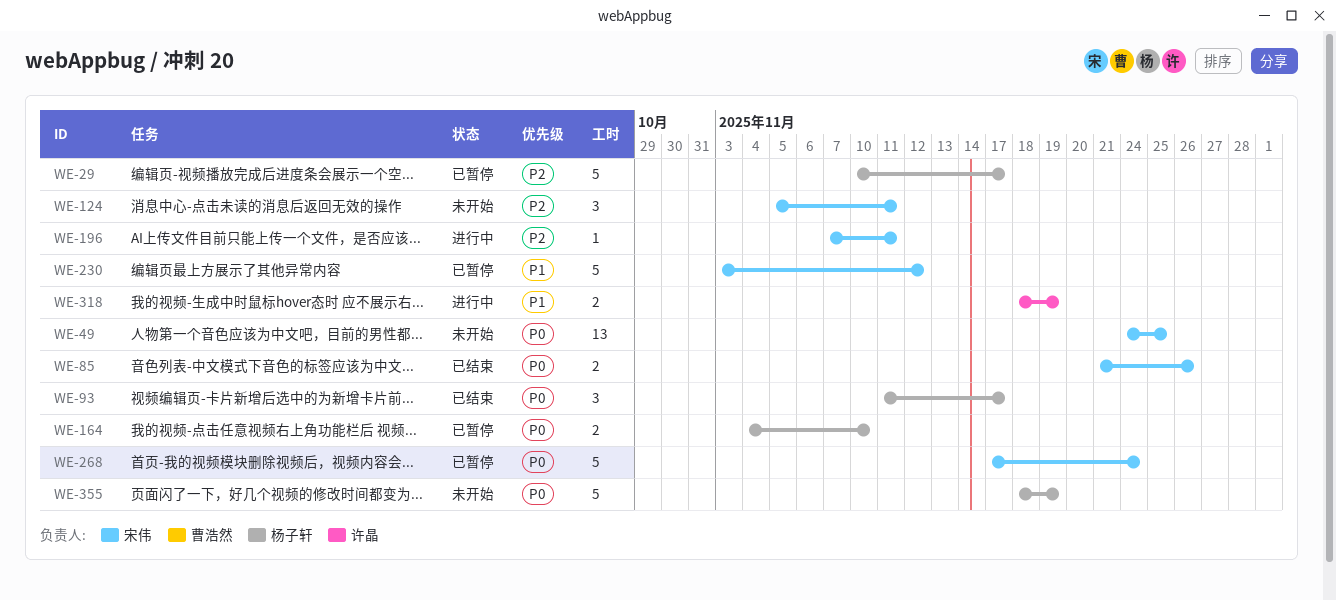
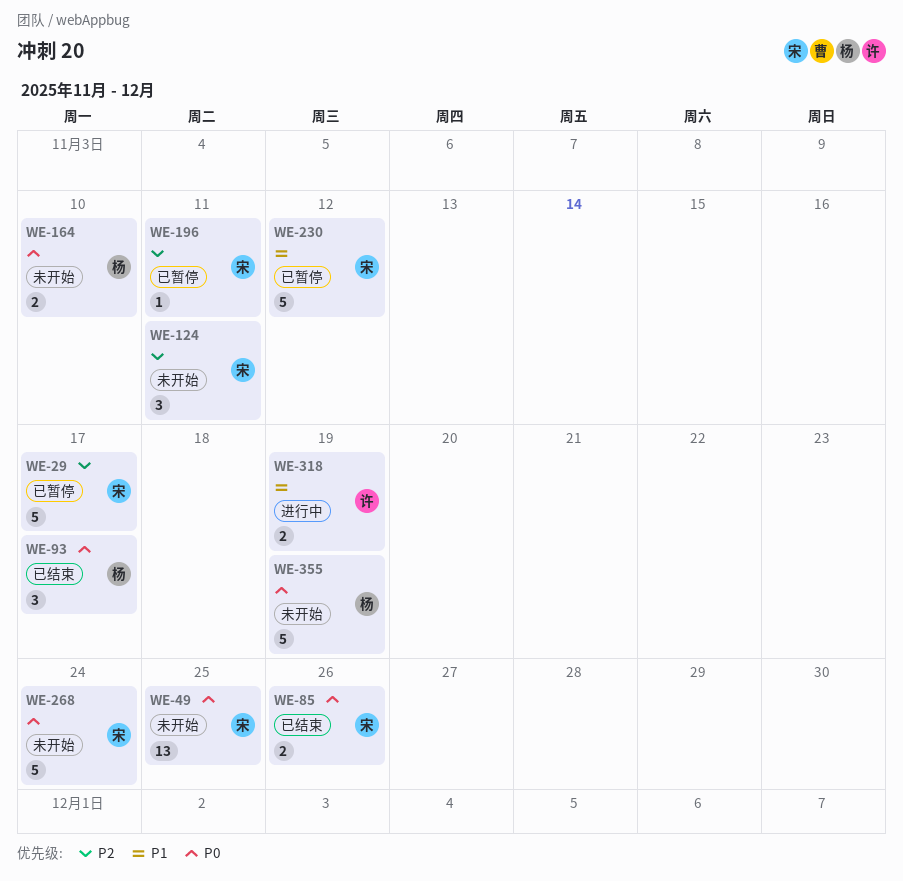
WE-29, owner: 杨子轩 -> 宋伟
WE-164, status: 已暂停 -> 未开始
WE-196, status: 进行中 -> 已暂停
WE-268, status: 已暂停 -> 未开始

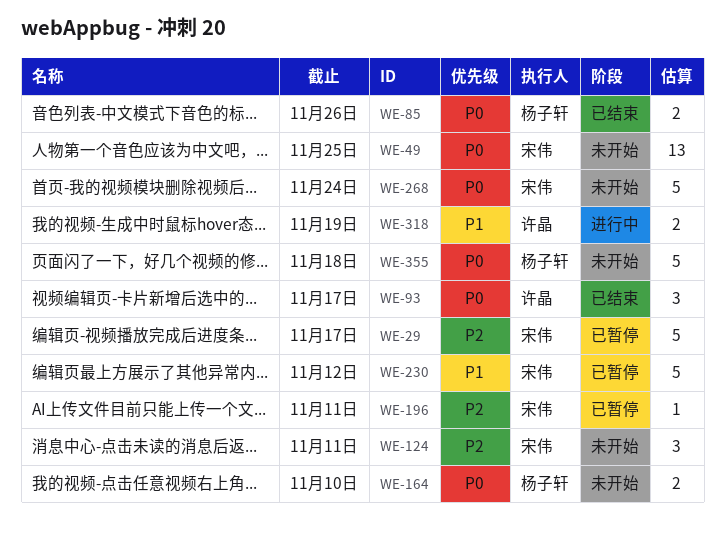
WE-85, owner: 宋伟 -> 杨子轩
WE-93, owner: 杨子轩 -> 许晶
WE-355, due: Nov 19 -> Nov 18

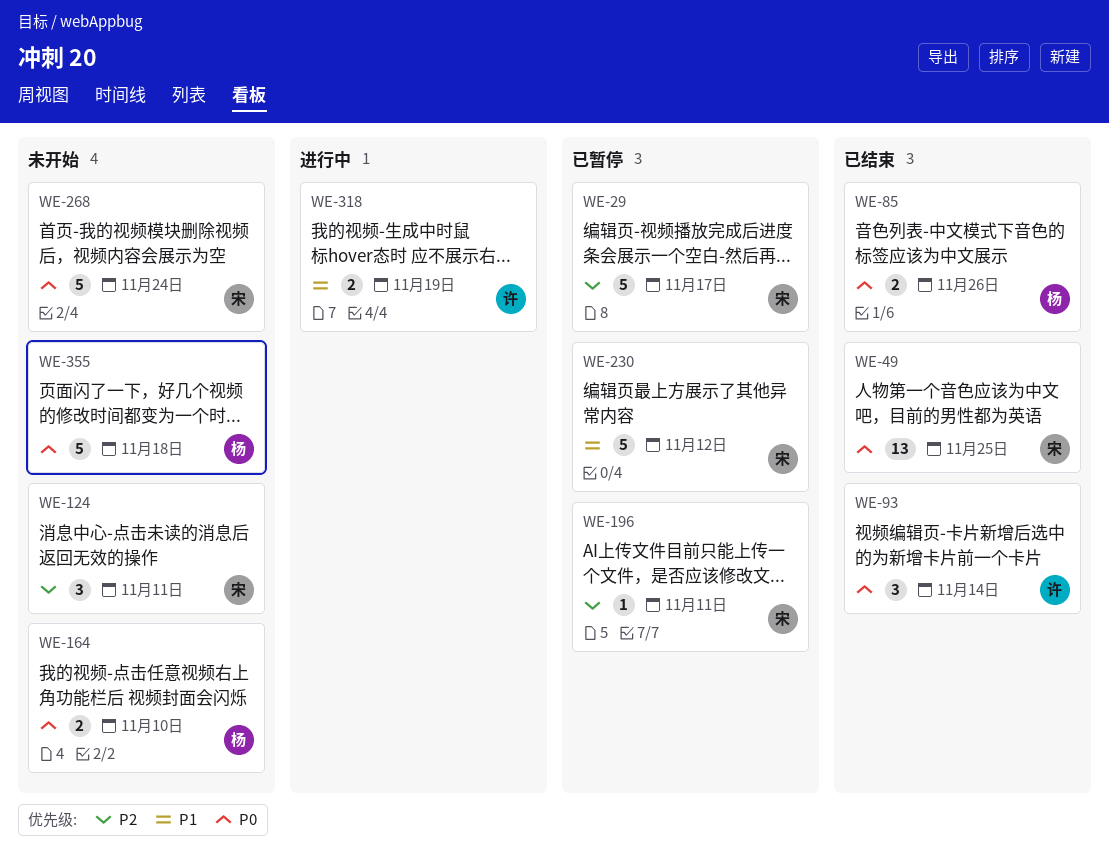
WE-49, status: 未开始 -> 已结束
WE-93, due: Nov 17 -> Nov 14

